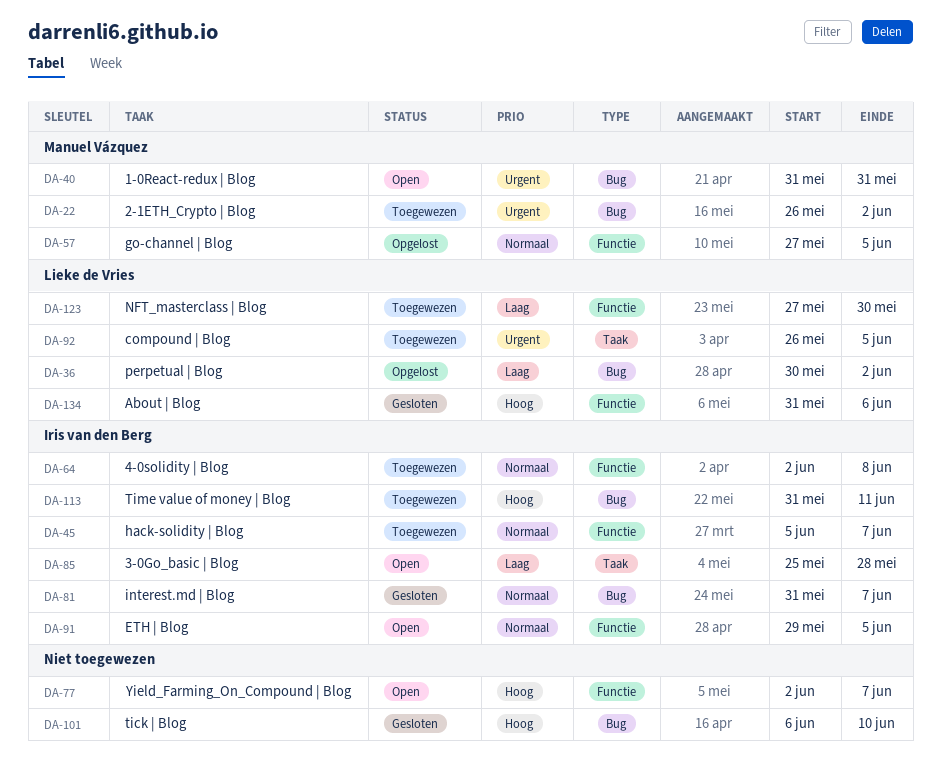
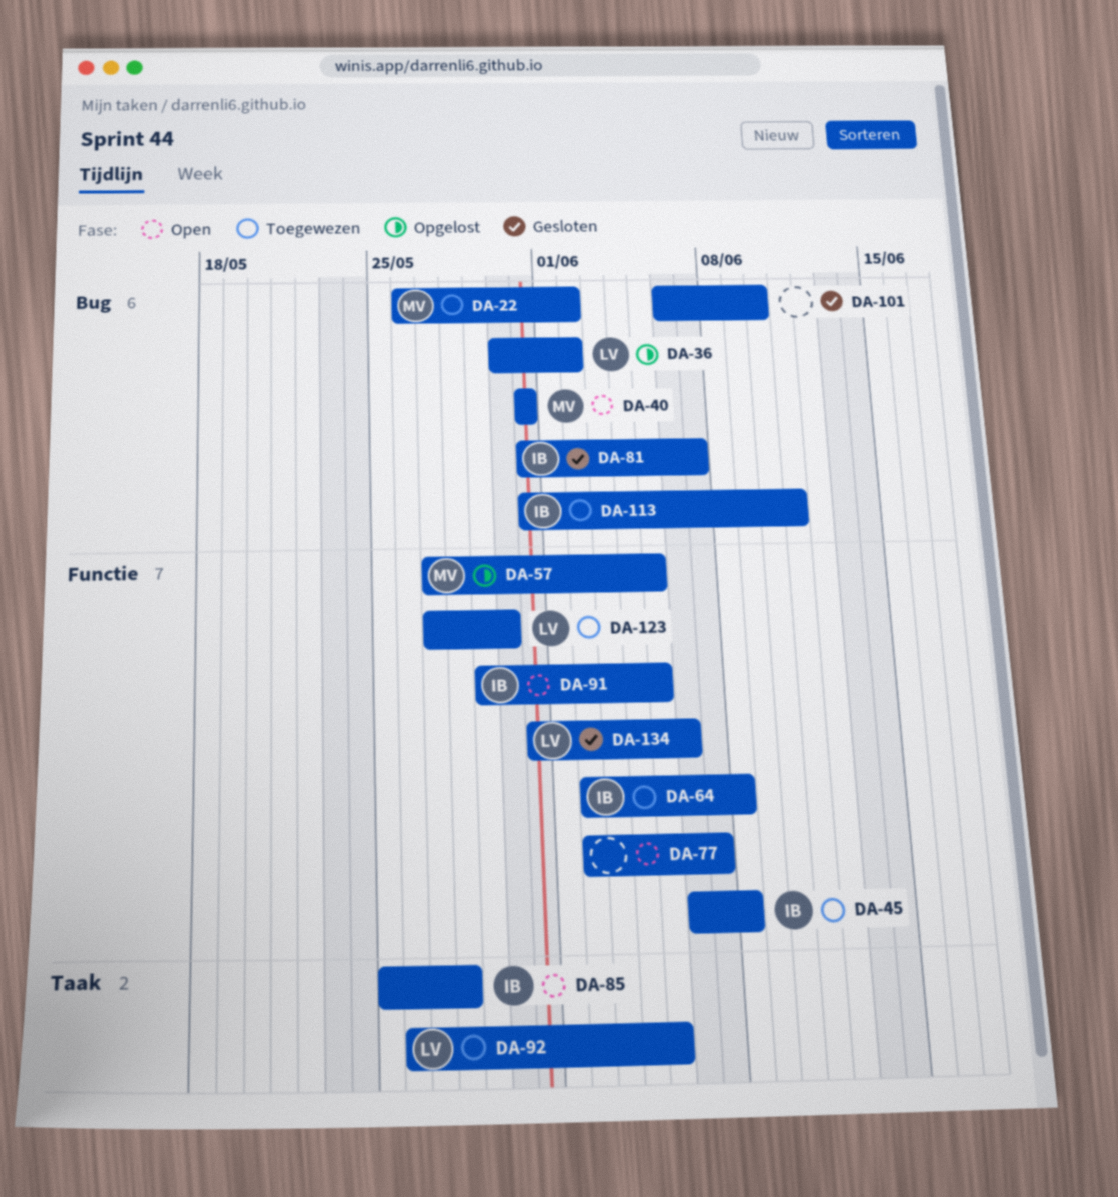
DA-45, start: Jun 5 -> Jun 6
DA-45, due: Jun 7 -> Jun 8

